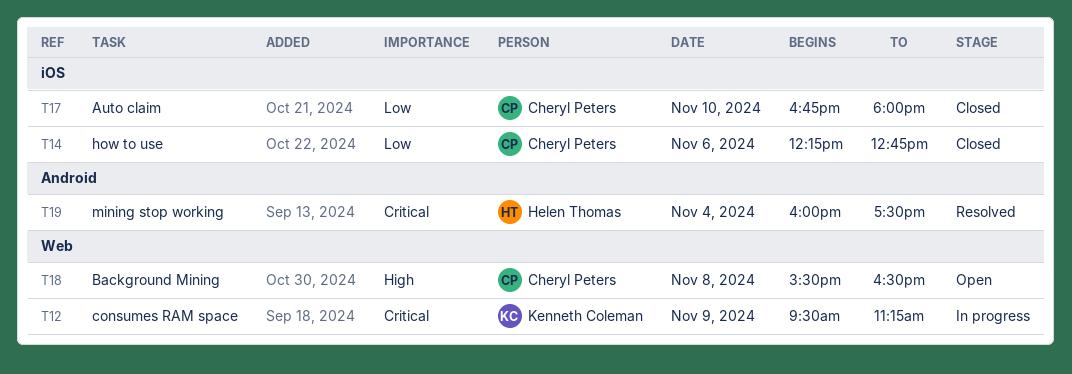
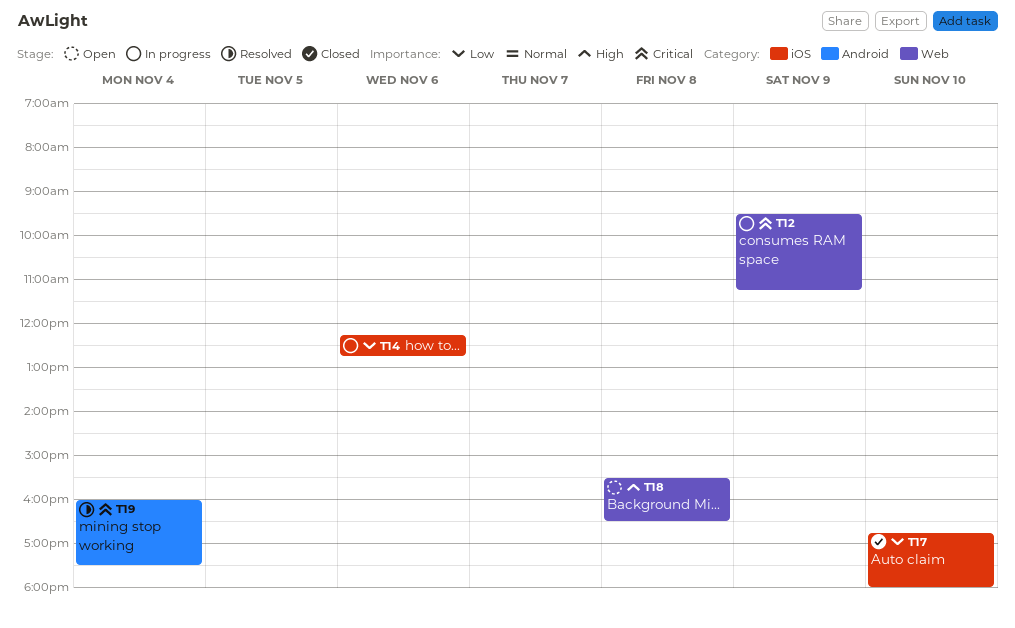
T14, status: Closed -> In progress

